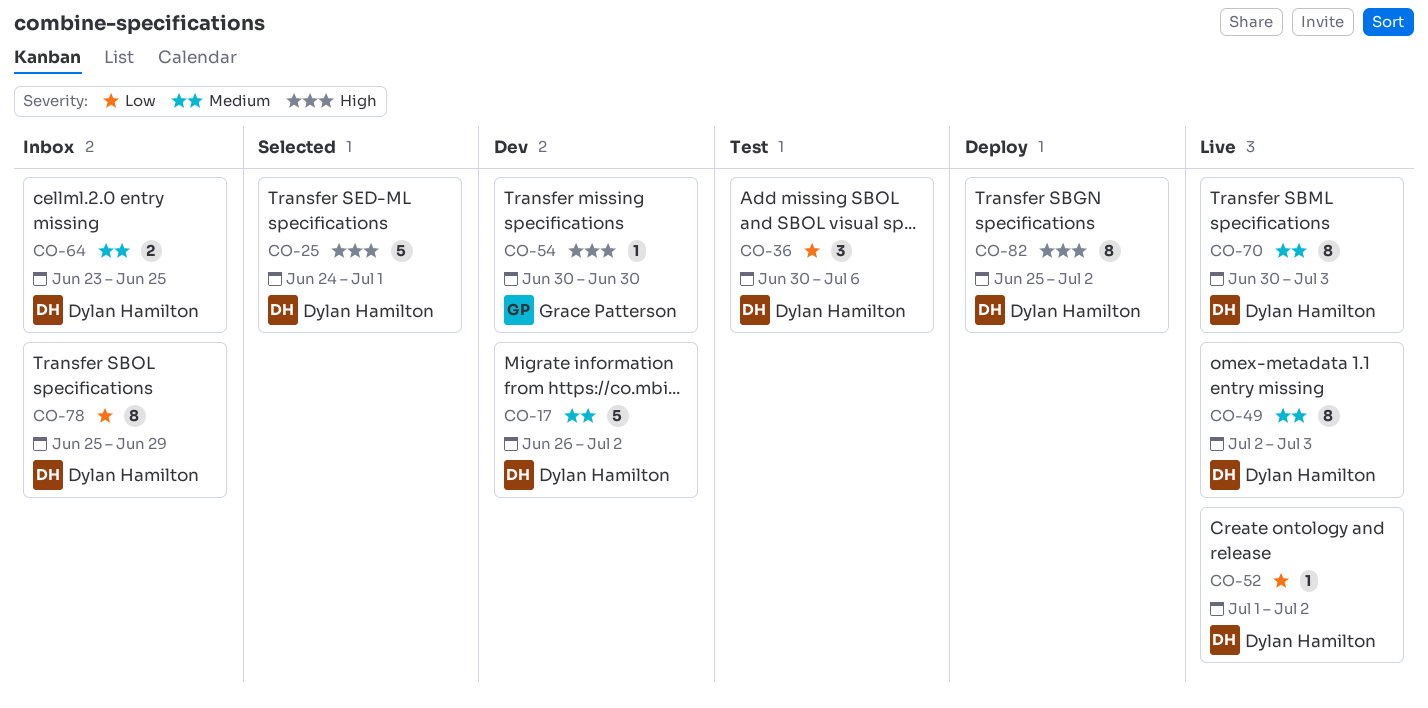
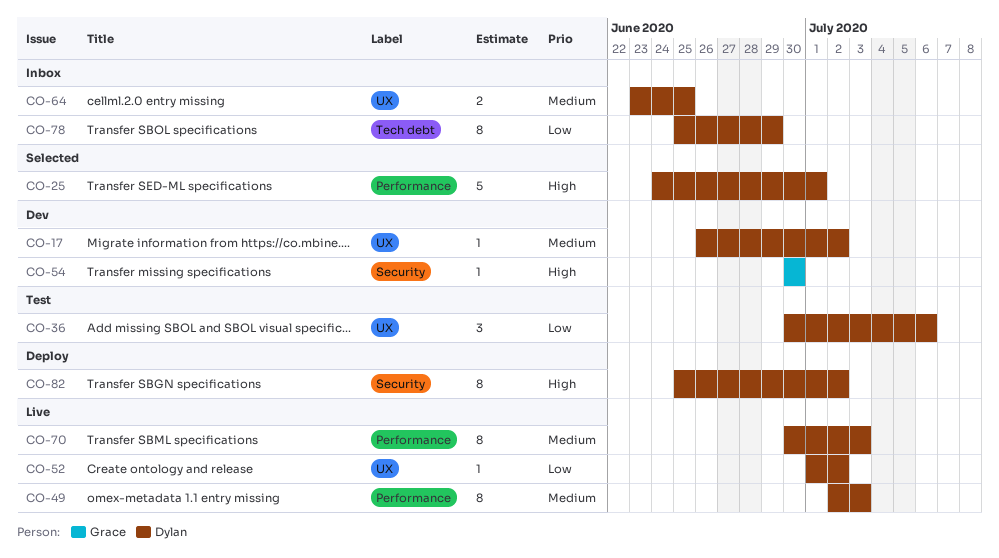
CO-17, estimate: 5 -> 1

